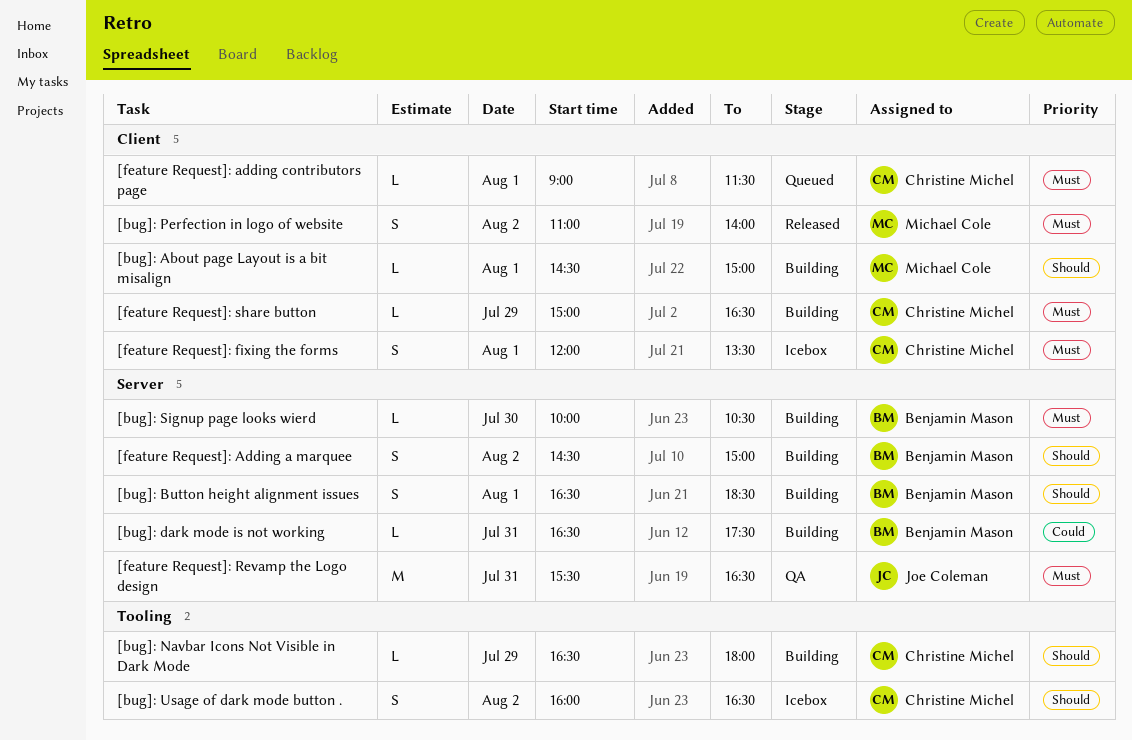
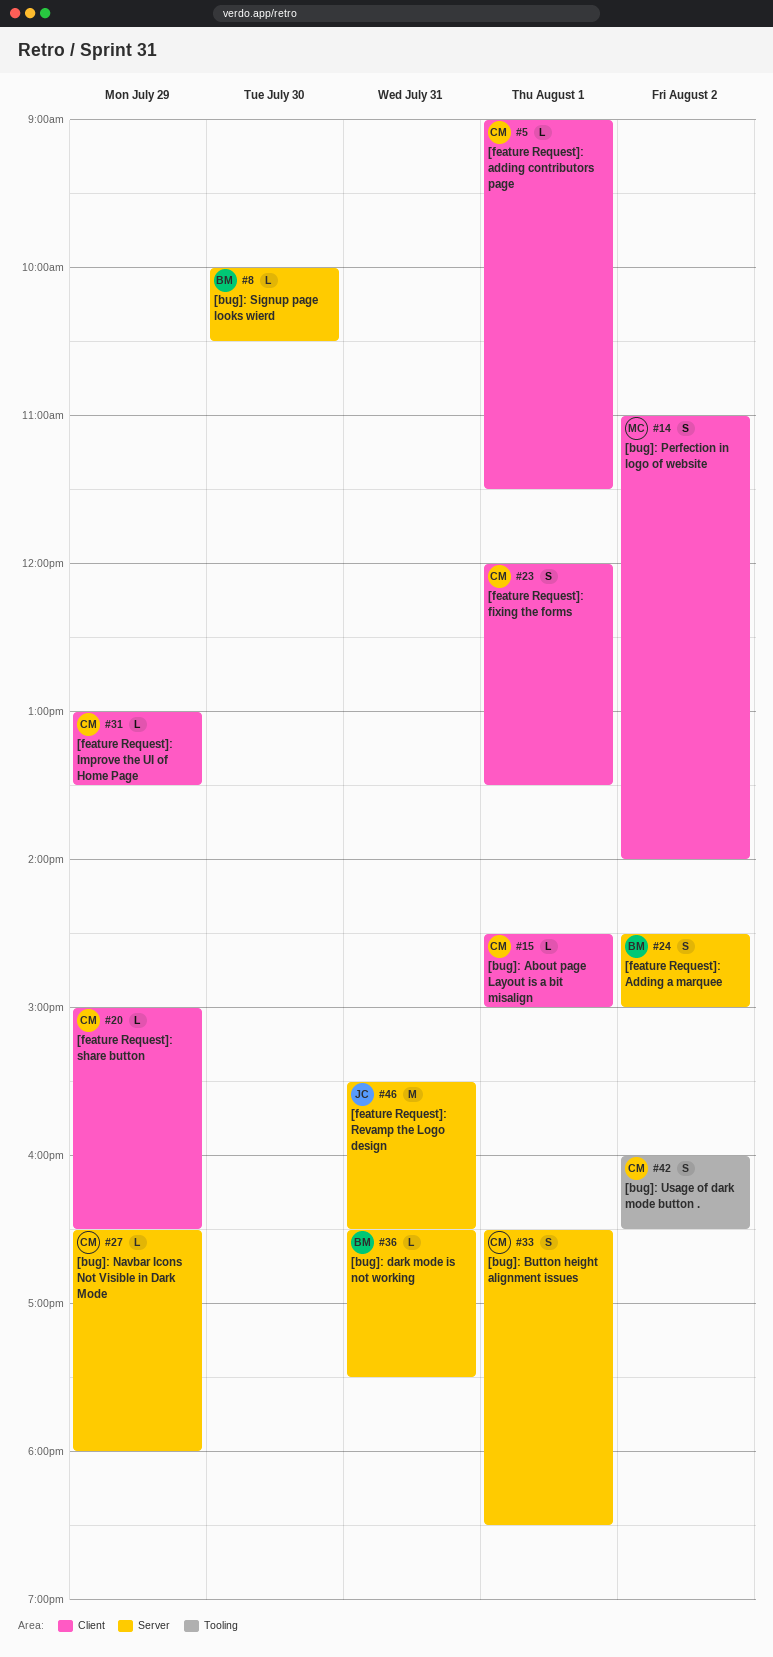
[bug]: About page Layout is a bit misalign, owner: Michael Cole -> Christine Michel
[bug]: Button height alignment issues, owner: Benjamin Mason -> Christine Michel
[bug]: Navbar Icons Not Visible in Dark Mode, label: Tooling -> Server
[feature Request]: Improve the UI of Home Page: none -> present

